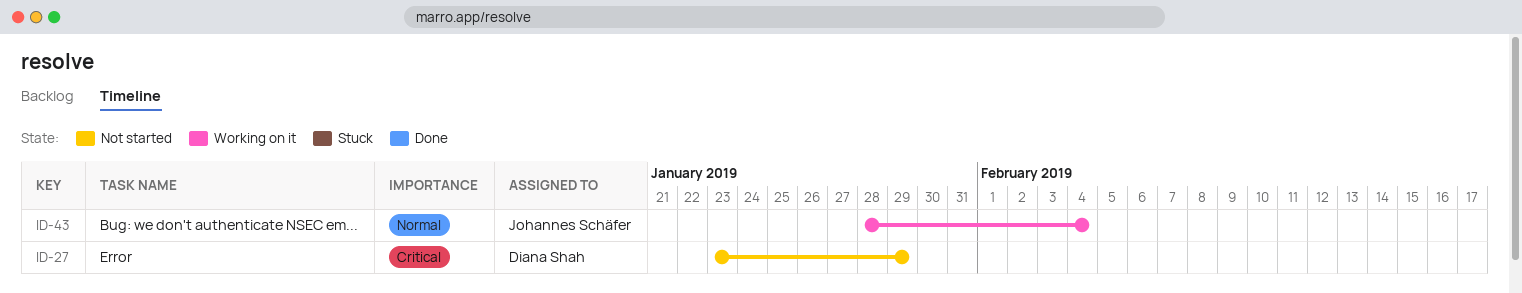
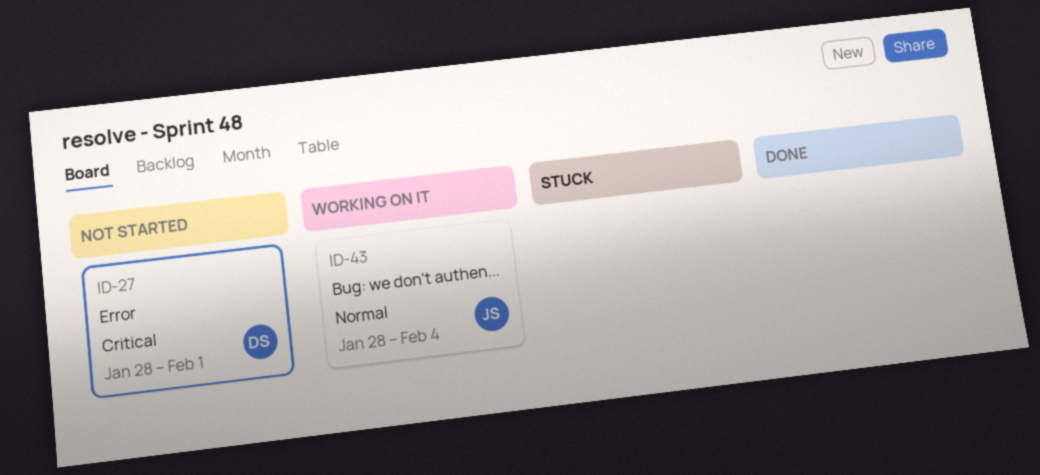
ID-27, start: Jan 23 -> Jan 28
ID-27, due: Jan 29 -> Feb 1

